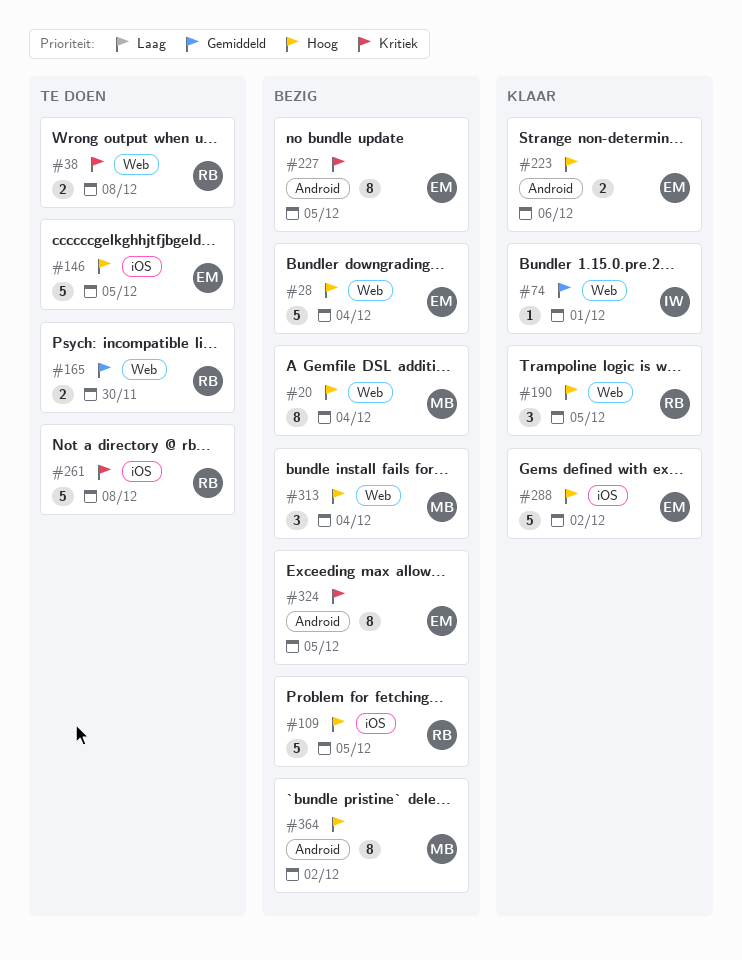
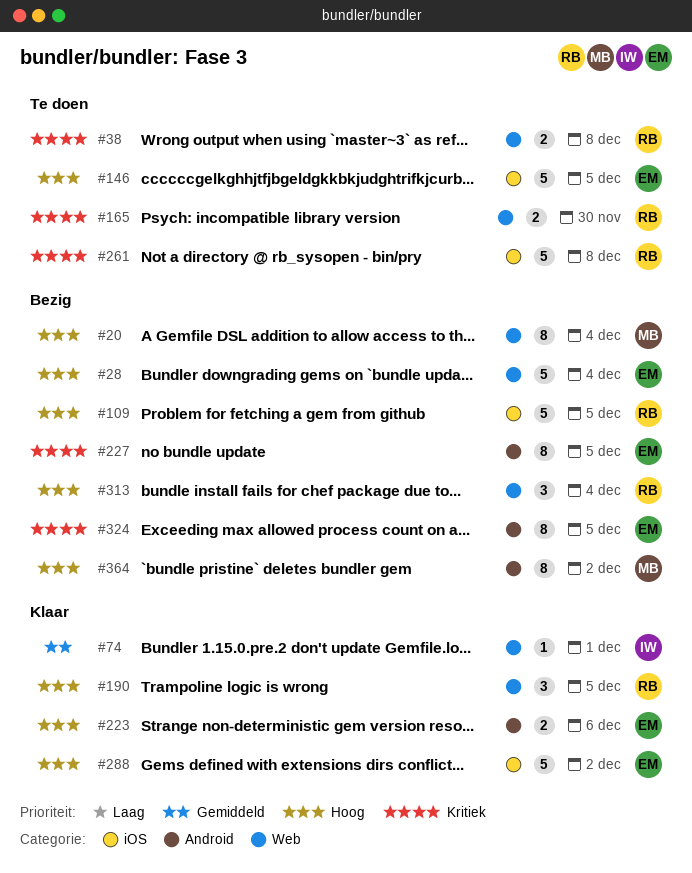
#165, priority: Gemiddeld -> Kritiek
#313, owner: MB -> RB

